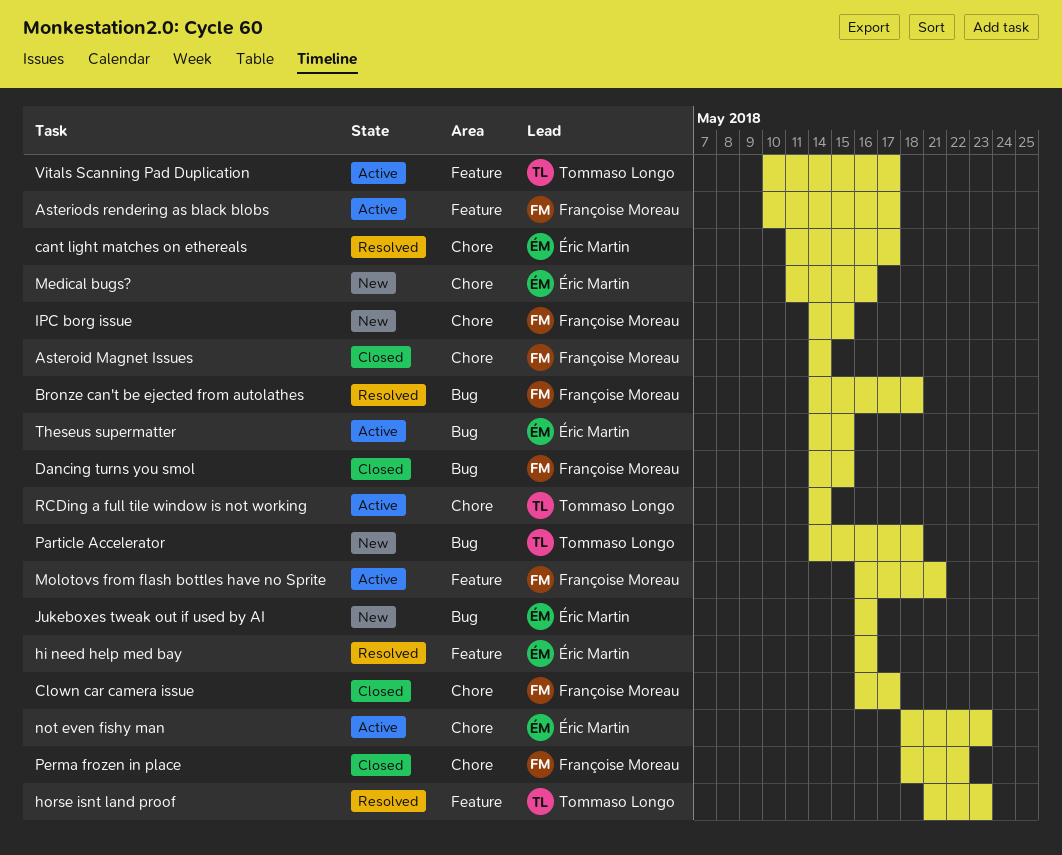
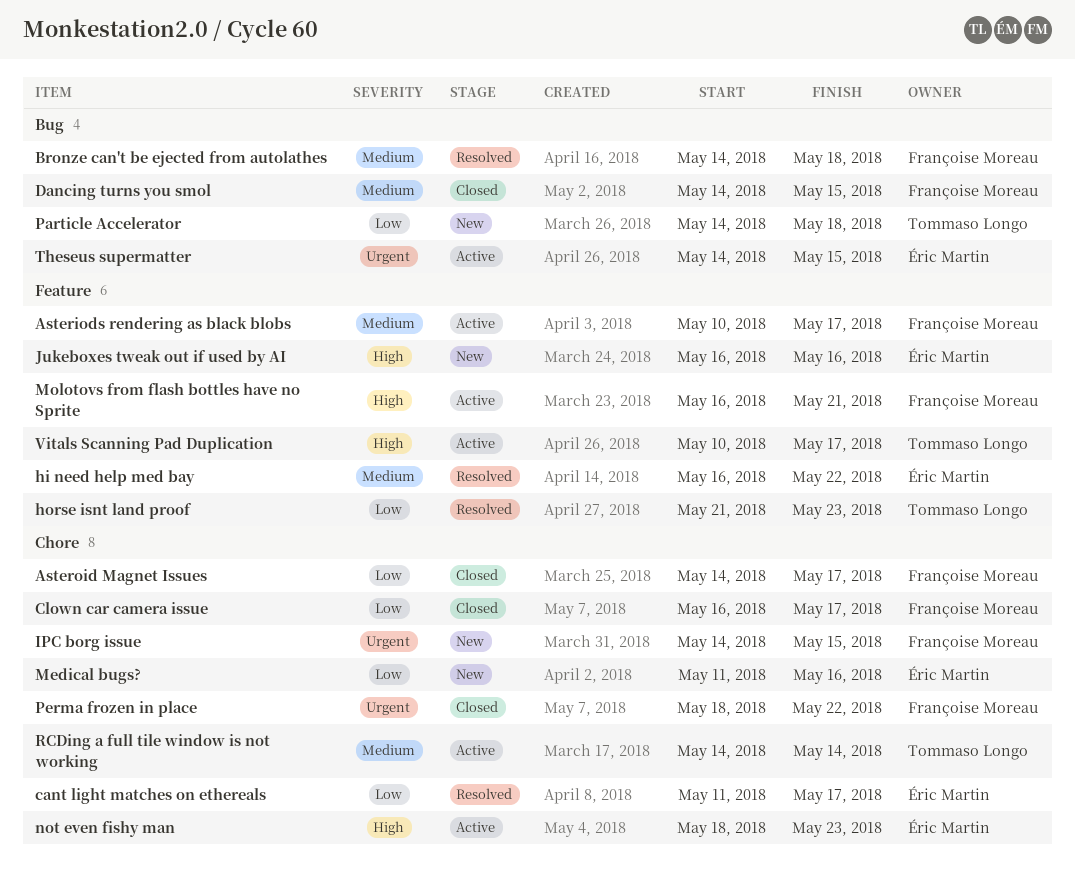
Asteroid Magnet Issues, due: May 14 -> May 17
hi need help med bay, due: May 16 -> May 22
Jukeboxes tweak out if used by AI, label: Bug -> Feature

